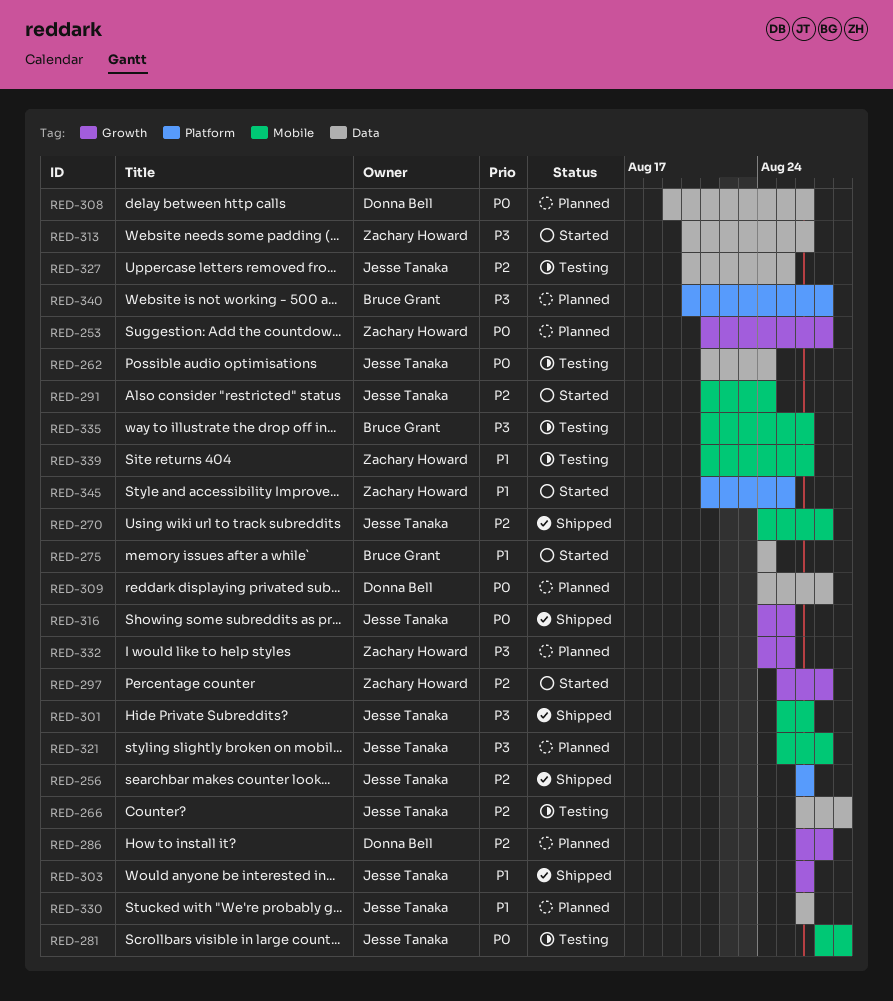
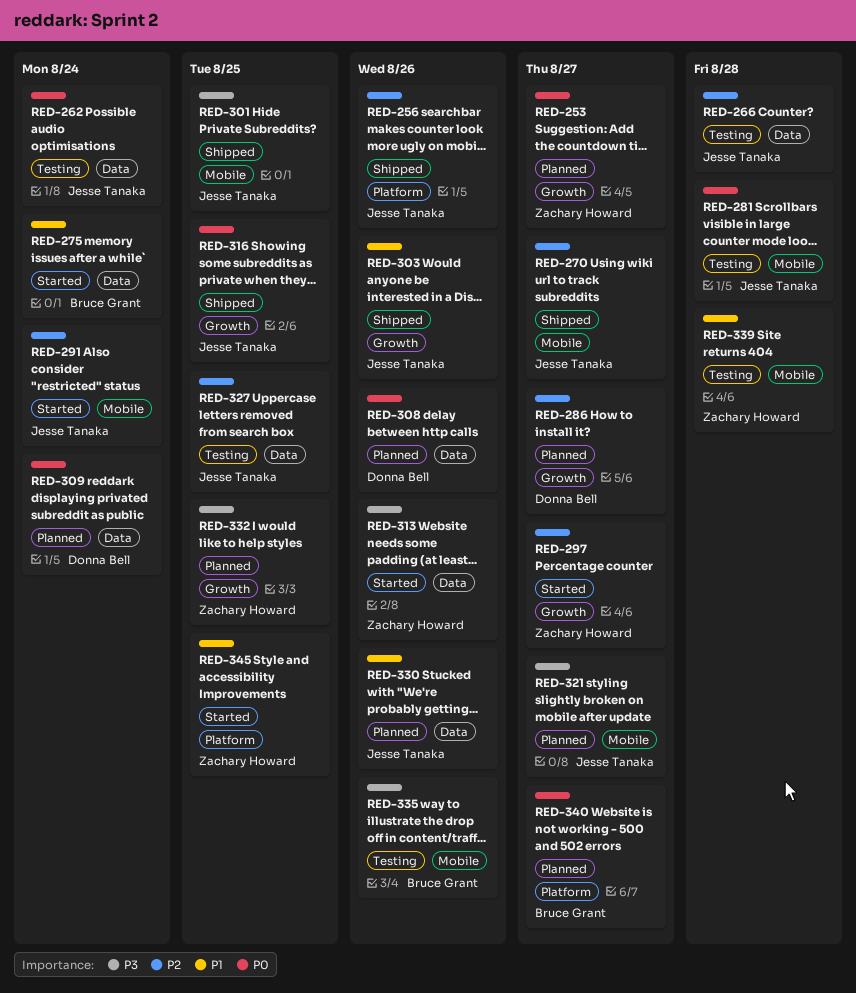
RED-301, due: Aug 26 -> Aug 25
RED-309, due: Aug 27 -> Aug 24
RED-339, due: Aug 26 -> Aug 28
RED-340, priority: P3 -> P0

